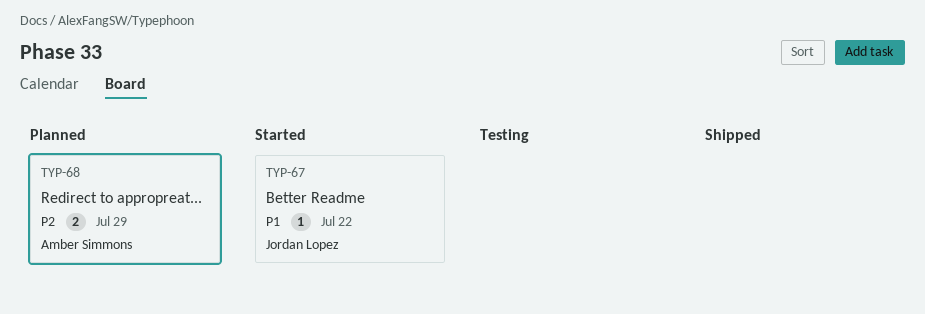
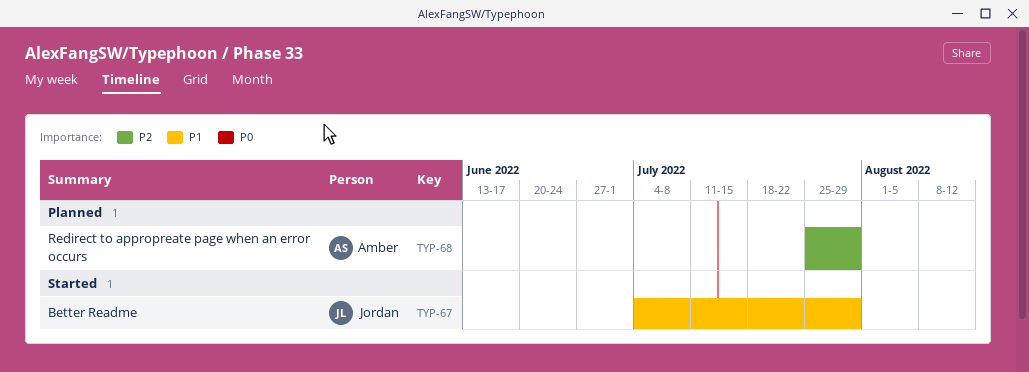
TYP-67, due: Jul 22 -> Jul 29

